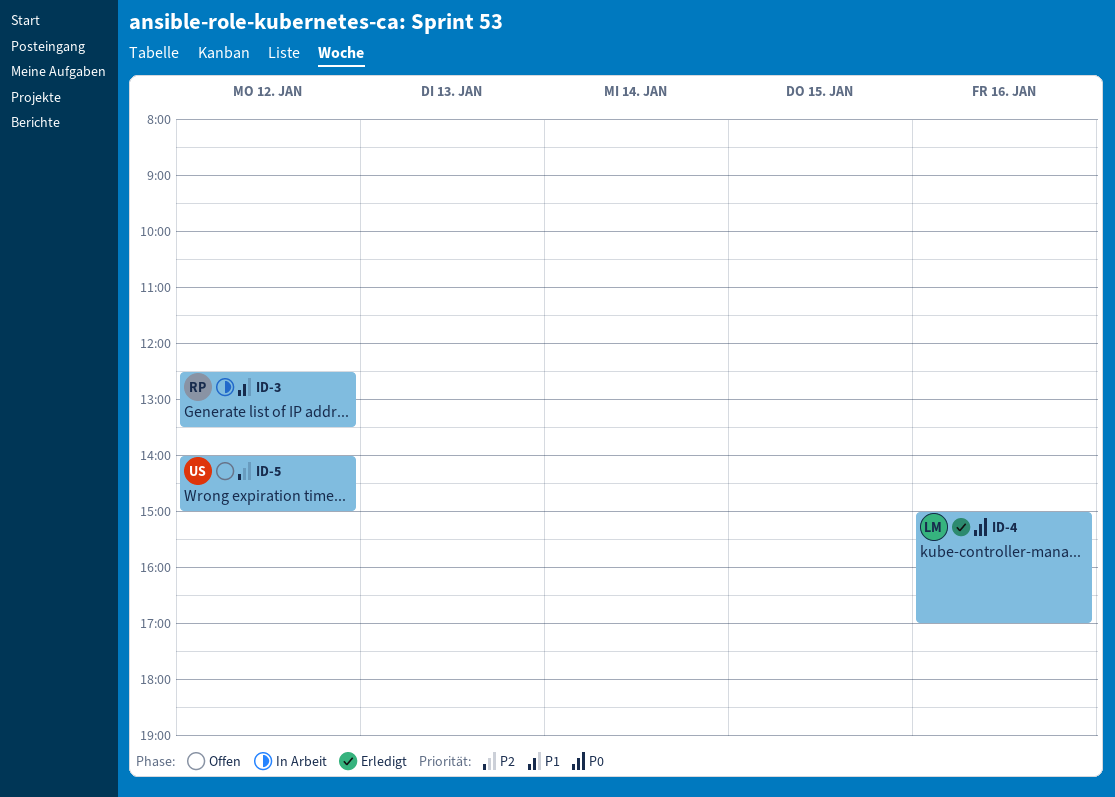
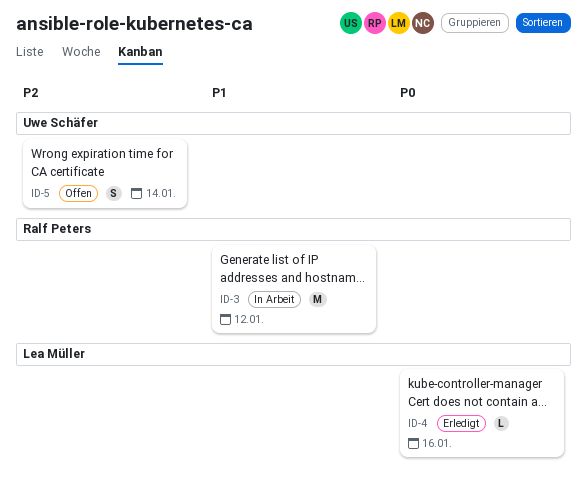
ID-5, day: Jan 12 -> Jan 14

